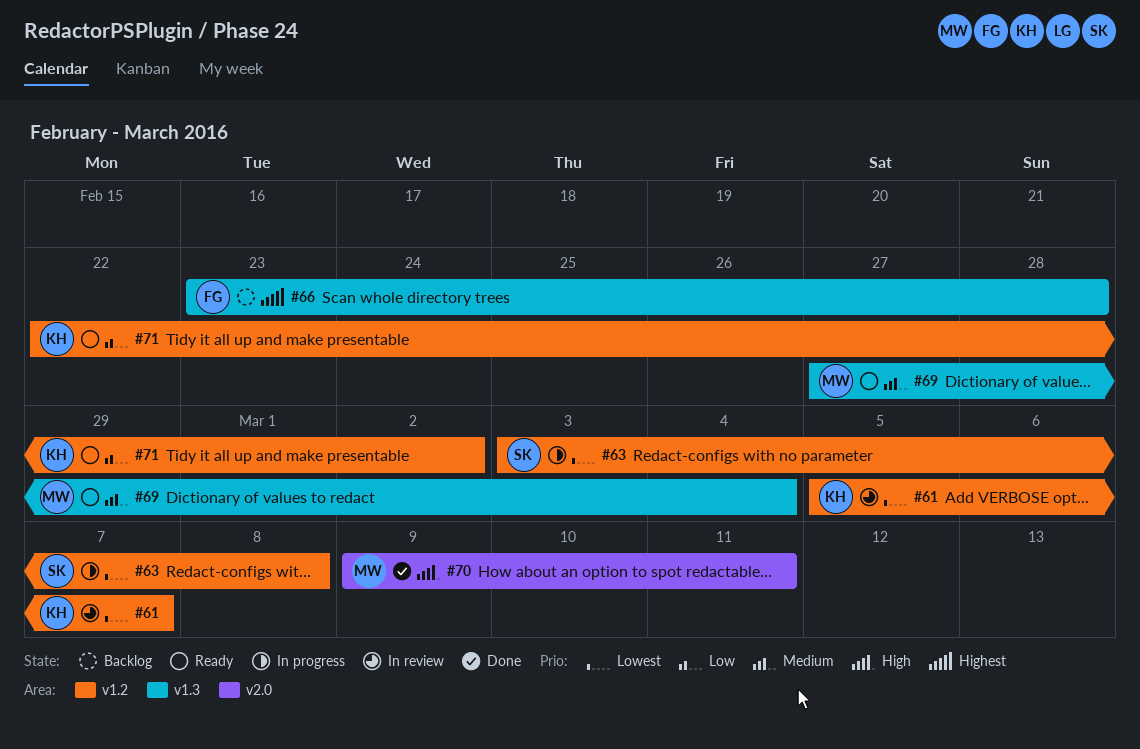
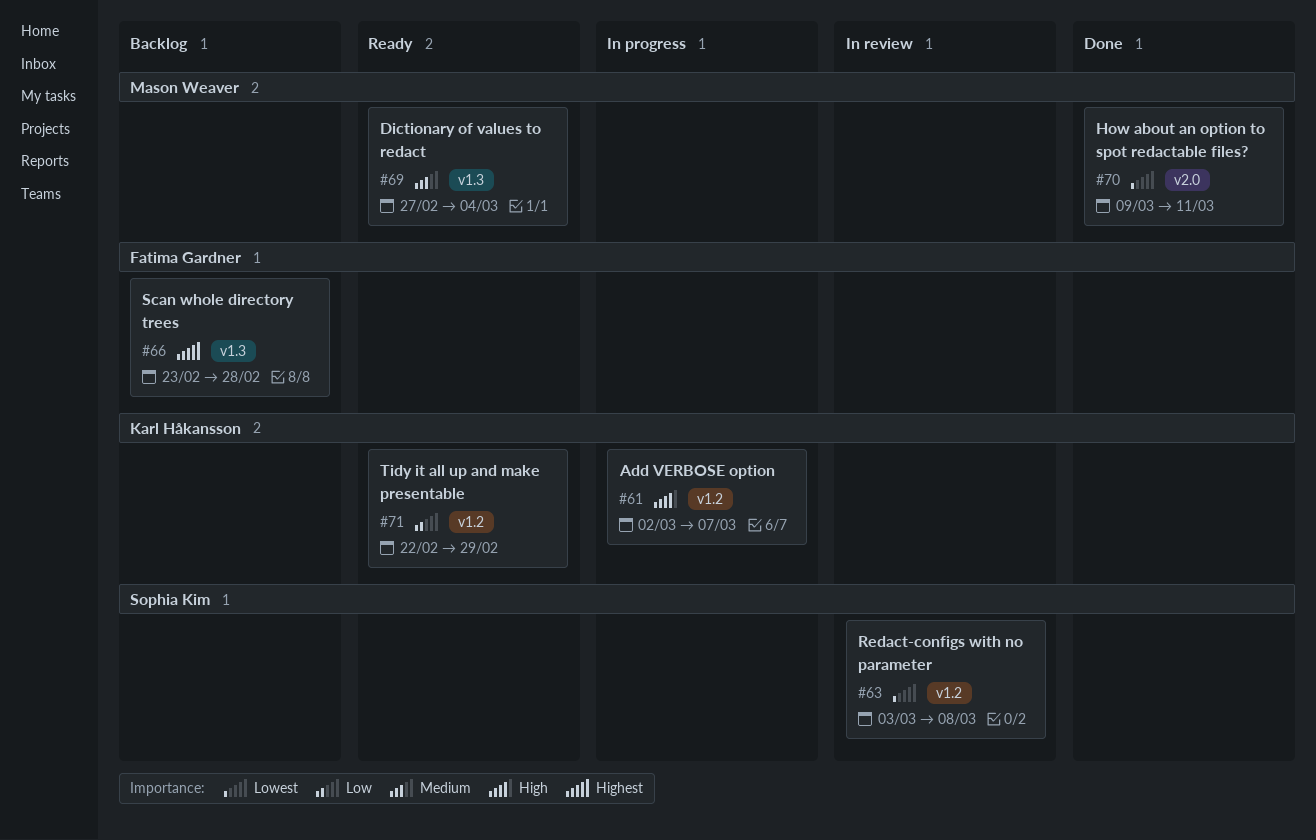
#61, status: In review -> In progress
#61, priority: Lowest -> High
#61, start: Mar 5 -> Mar 2
#63, status: In progress -> In review
#70, priority: High -> Lowest
#71, due: Mar 2 -> Feb 29

